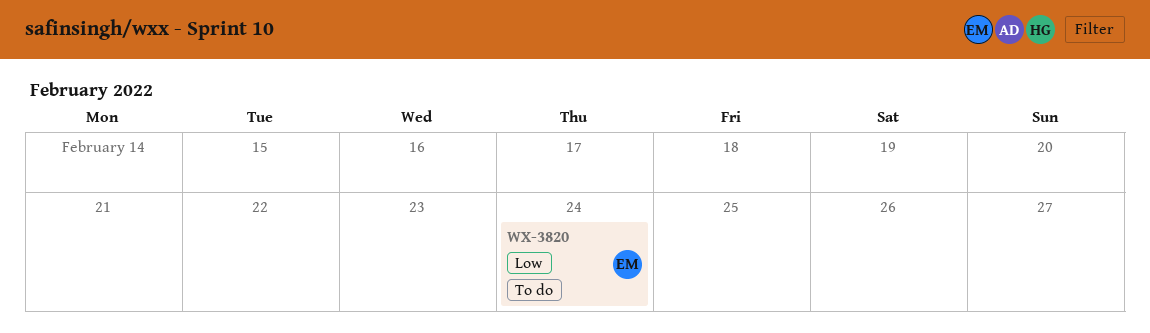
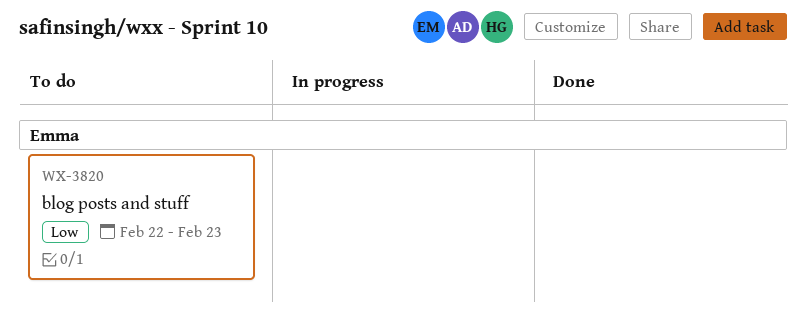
WX-3820, due: Feb 24 -> Feb 23

